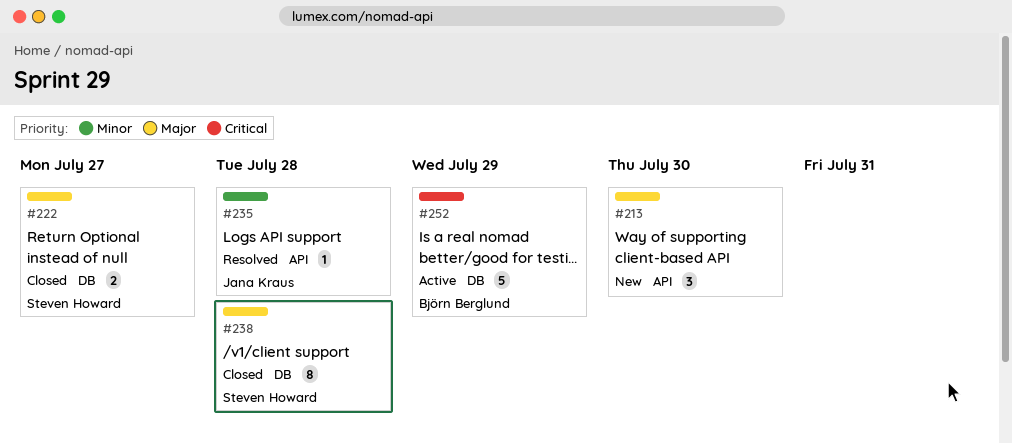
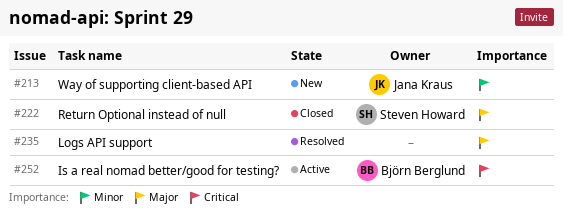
#213, owner: none -> Jana Kraus
#213, priority: Major -> Minor
#235, owner: Jana Kraus -> none
#235, priority: Minor -> Major
#238: present -> none

